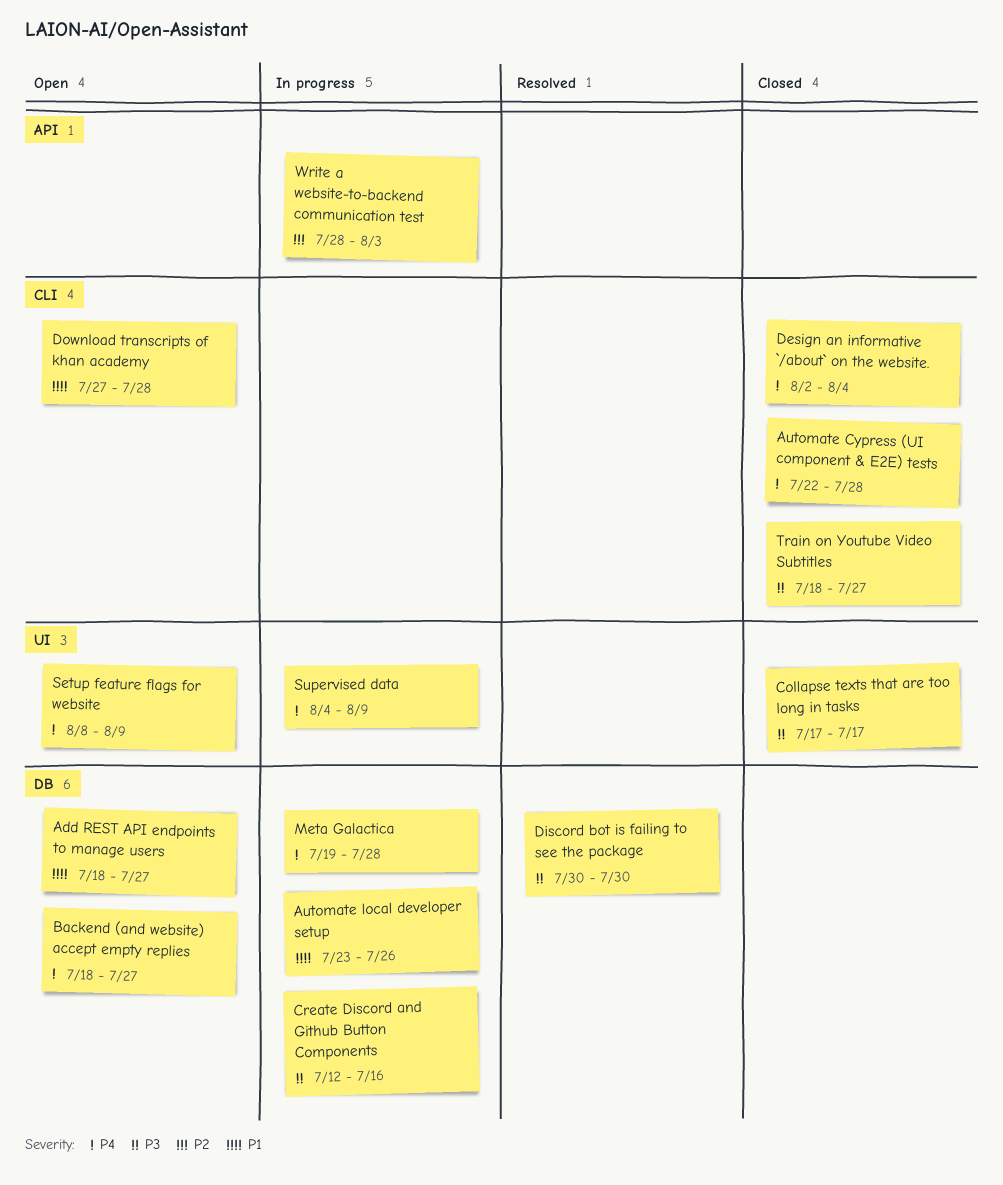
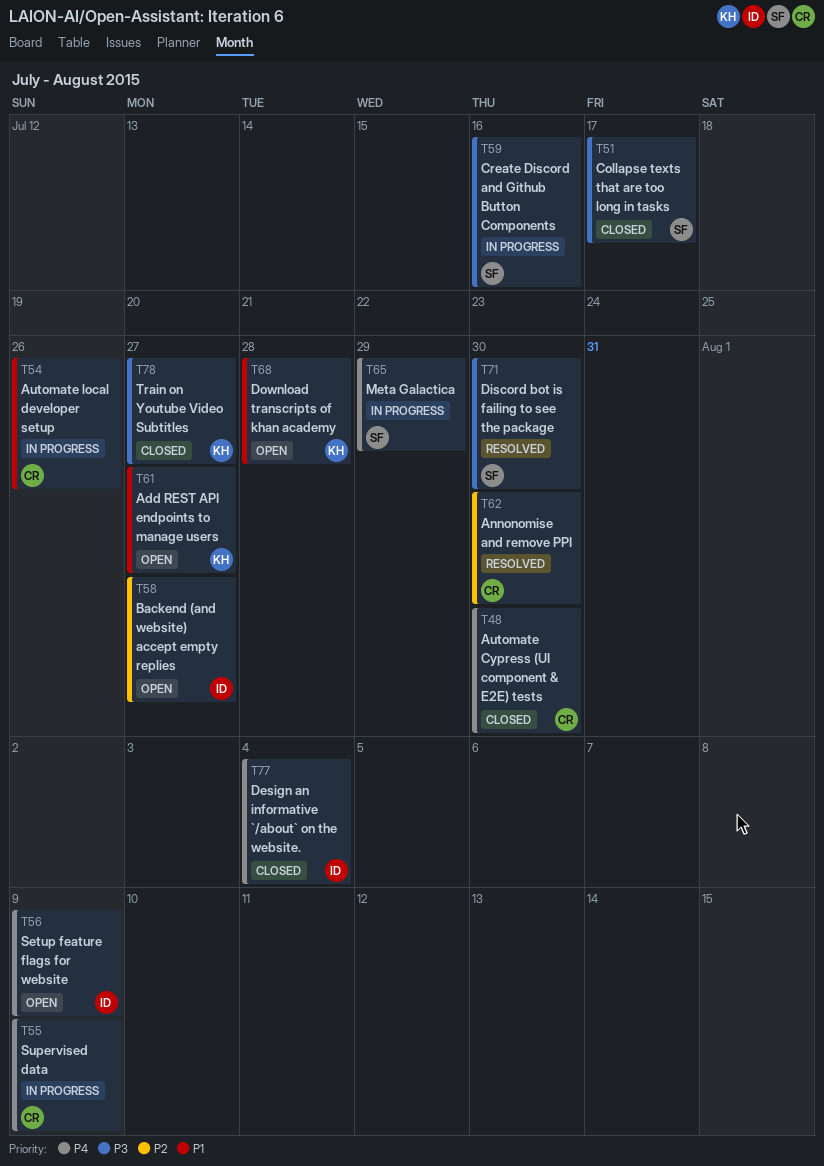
Annonomise and remove PPI: none -> present
Automate Cypress (UI component & E2E) tests, due: Jul 28 -> Jul 30
Backend (and website) accept empty replies, priority: P4 -> P2
Meta Galactica, due: Jul 28 -> Jul 29
Write a website-to-backend communication test: present -> none

